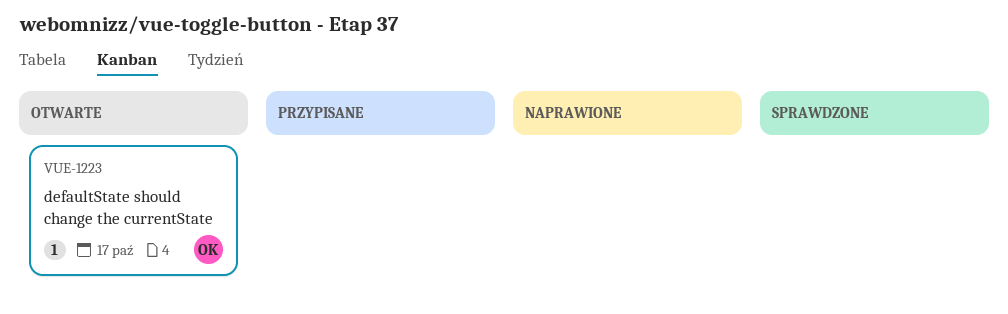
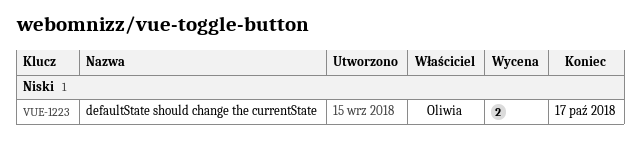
VUE-1223, estimate: 1 -> 2

